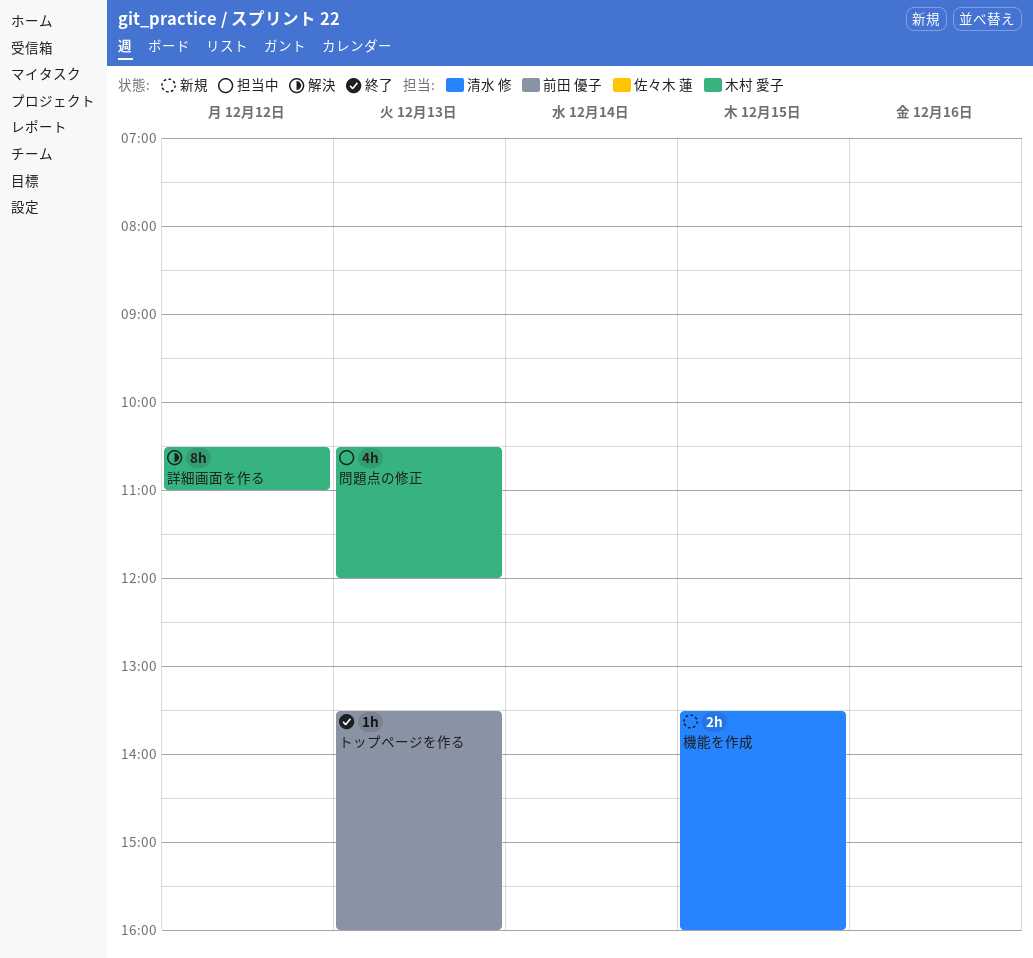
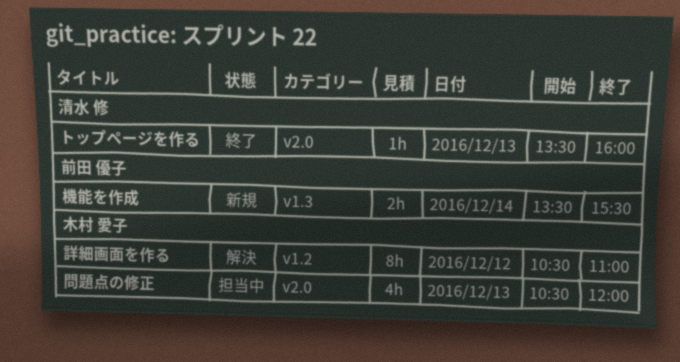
トップページを作る, owner: 前田 優子 -> 清水 修
機能を作成, owner: 清水 修 -> 前田 優子
機能を作成, day: Dec 15 -> Dec 14
機能を作成, ends: 16:00 -> 15:30

